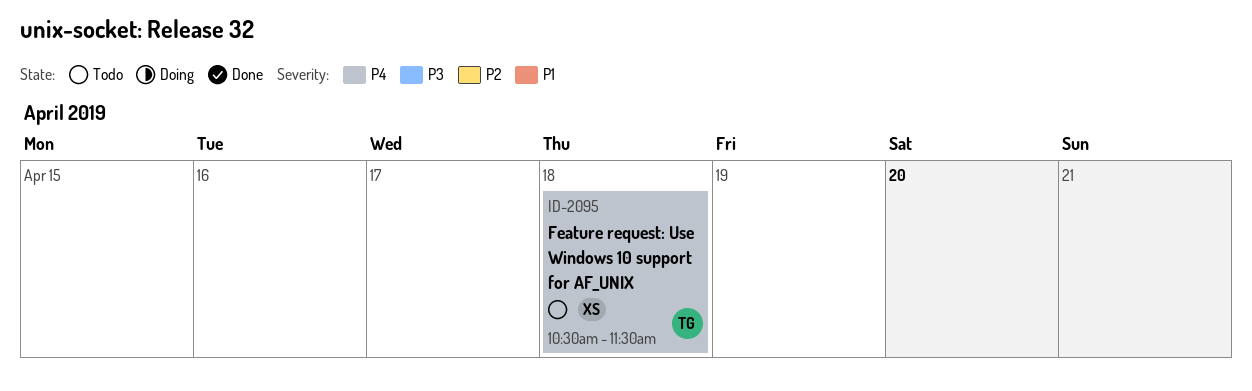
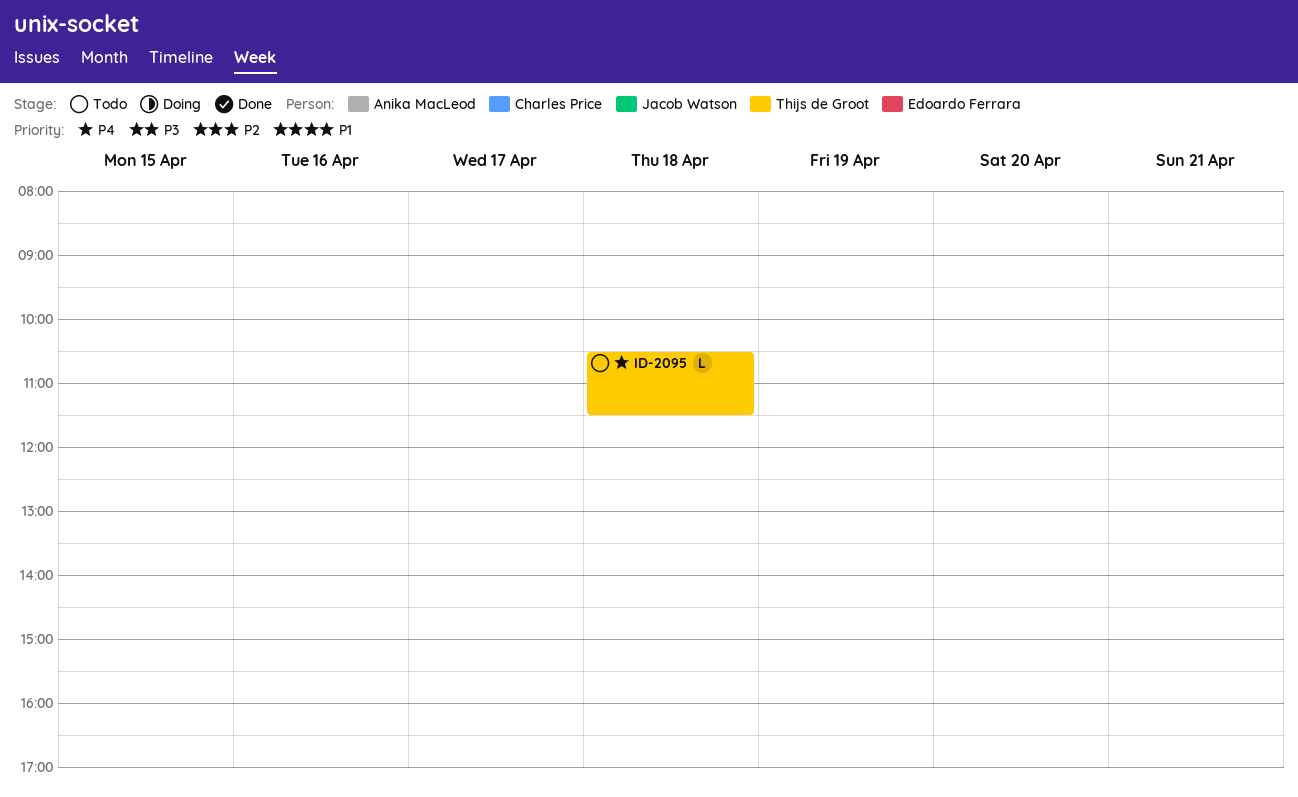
ID-2095, estimate: XS -> L

